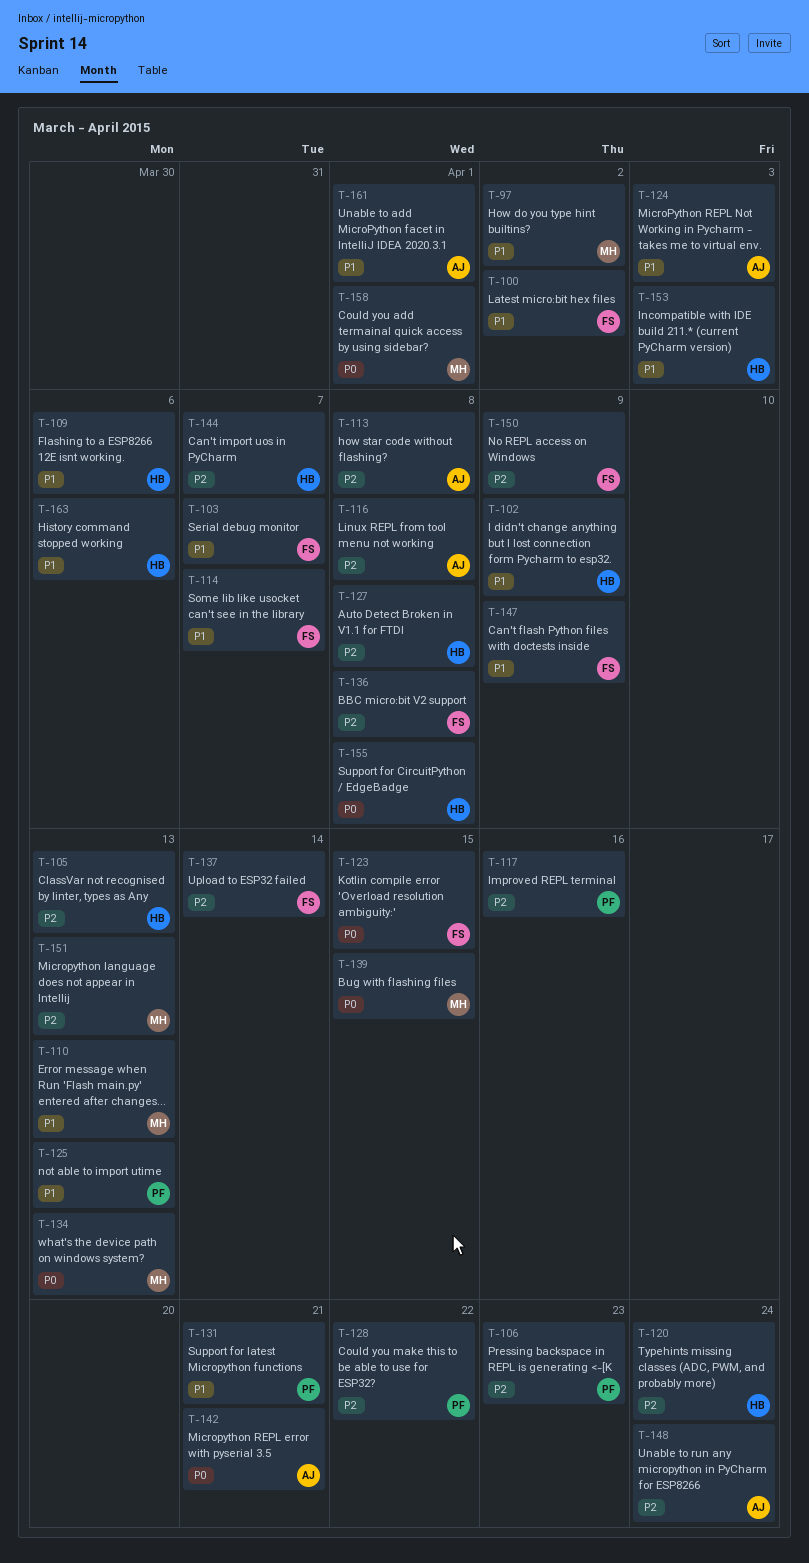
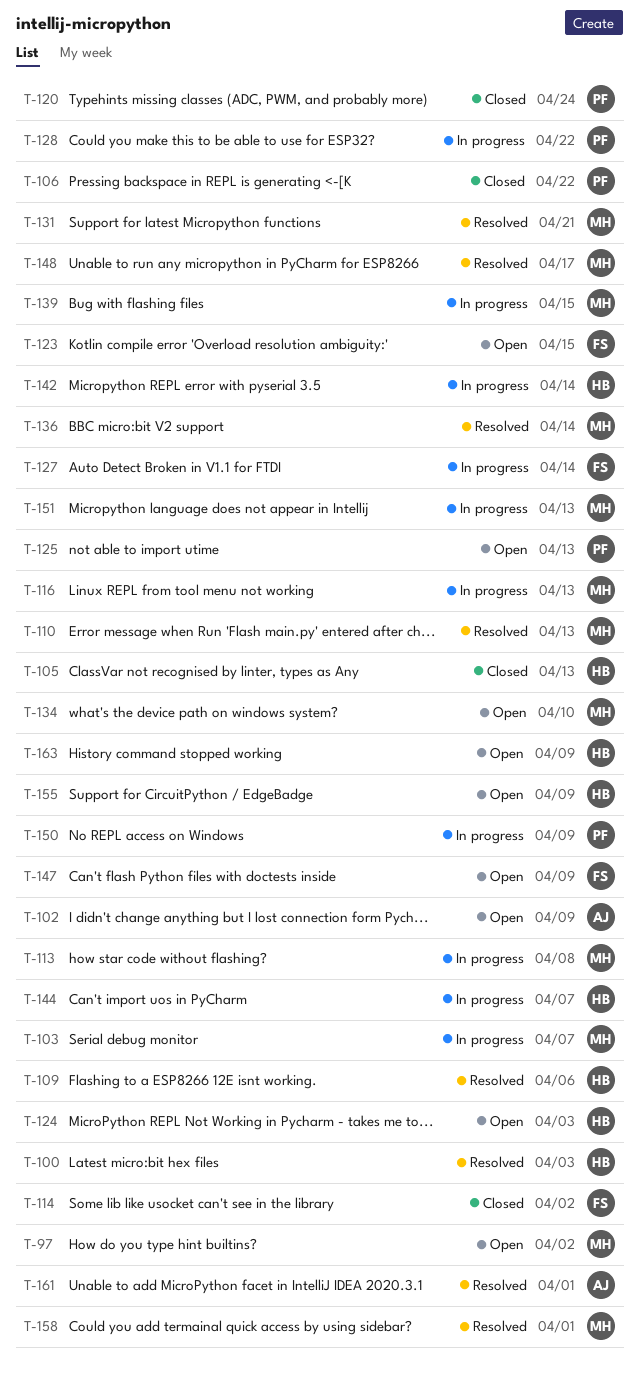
T-100, owner: FS -> HB
T-100, due: Apr 2 -> Apr 3
T-102, owner: HB -> AJ
T-103, owner: FS -> MH
T-106, due: Apr 23 -> Apr 22
T-113, owner: AJ -> MH
T-114, due: Apr 7 -> Apr 2
T-116, owner: AJ -> MH
T-116, due: Apr 8 -> Apr 13
T-117: present -> none
T-120, owner: HB -> PF
T-124, owner: AJ -> HB
T-127, owner: HB -> FS
T-127, due: Apr 8 -> Apr 14
T-131, owner: PF -> MH
T-134, due: Apr 13 -> Apr 10
T-136, owner: FS -> MH
T-136, due: Apr 8 -> Apr 14
T-137: present -> none
T-142, owner: AJ -> HB
T-142, due: Apr 21 -> Apr 14
T-148, owner: AJ -> MH
T-148, due: Apr 24 -> Apr 17
T-150, owner: FS -> PF
T-153: present -> none
T-155, due: Apr 8 -> Apr 9
T-163, due: Apr 6 -> Apr 9

